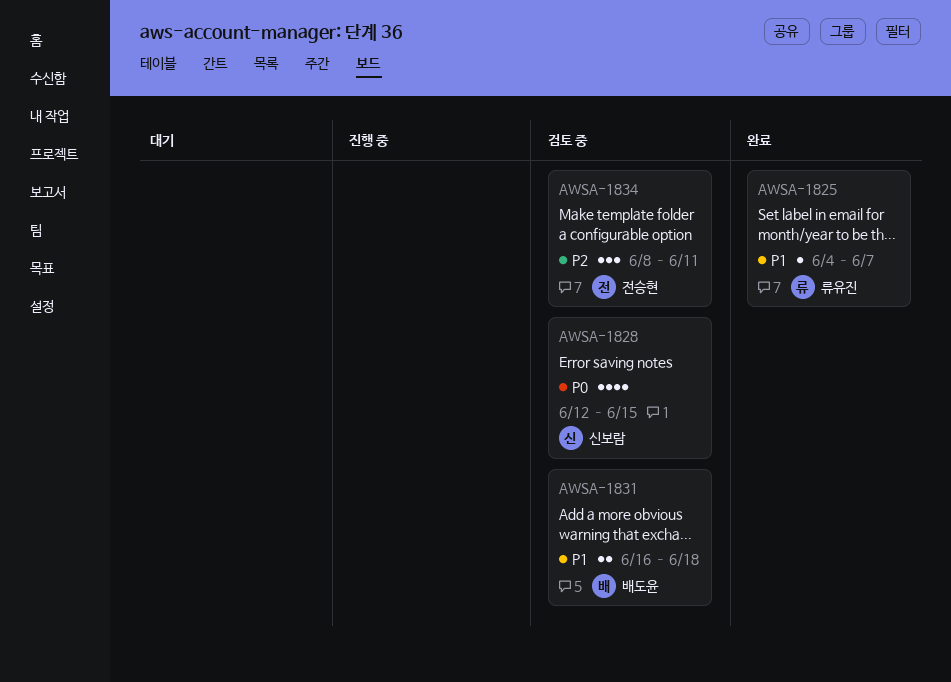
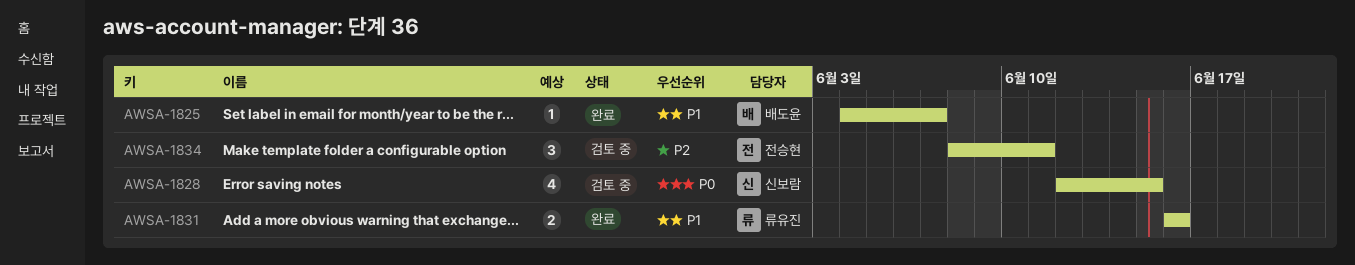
AWSA-1825, owner: 류유진 -> 배도윤
AWSA-1831, status: 검토 중 -> 완료
AWSA-1831, owner: 배도윤 -> 류유진
AWSA-1831, due: Jun 18 -> Jun 16

